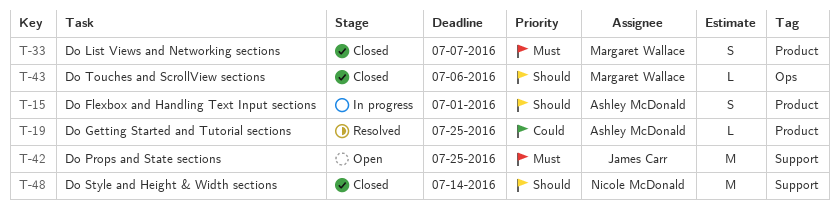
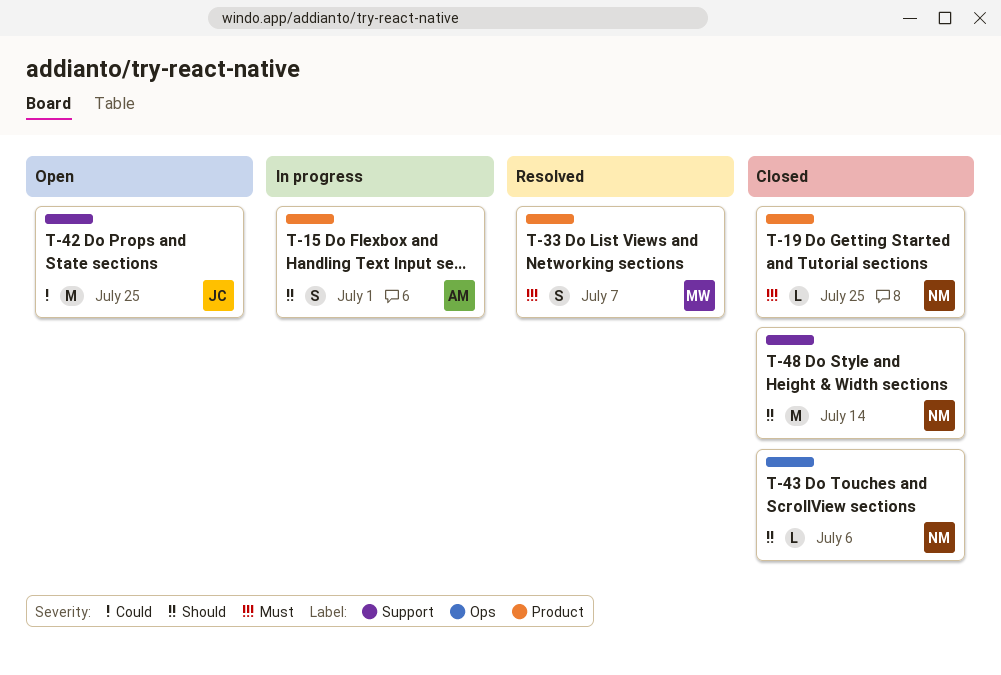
T-19, status: Resolved -> Closed
T-19, owner: Ashley McDonald -> Nicole McDonald
T-19, priority: Could -> Must
T-33, status: Closed -> Resolved
T-42, priority: Must -> Could
T-43, owner: Margaret Wallace -> Nicole McDonald

